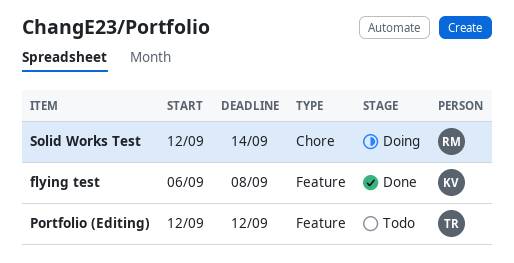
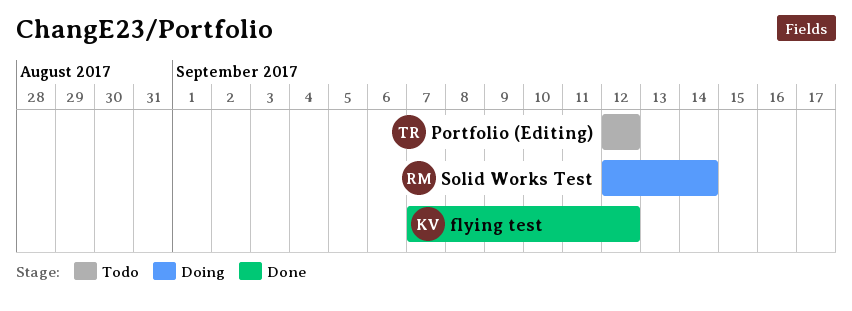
flying test, start: Sep 6 -> Sep 7
flying test, due: Sep 8 -> Sep 12

